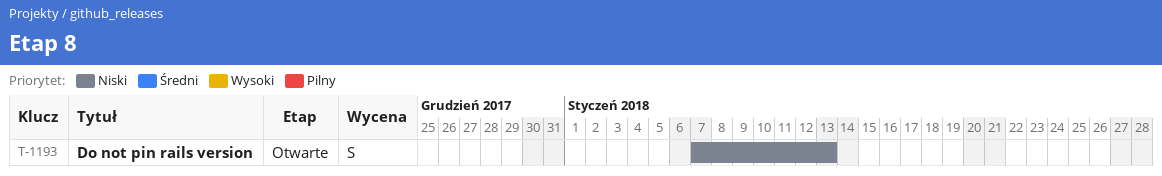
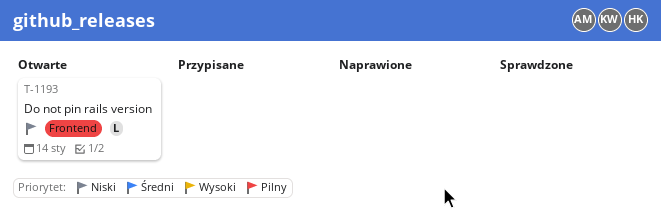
T-1193, estimate: S -> L
T-1193, due: Jan 13 -> Jan 14

